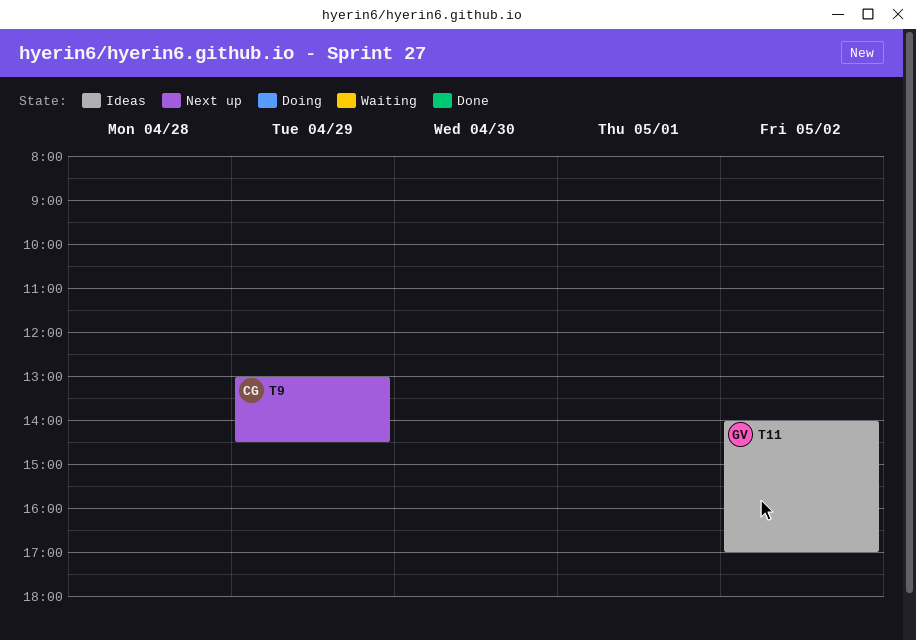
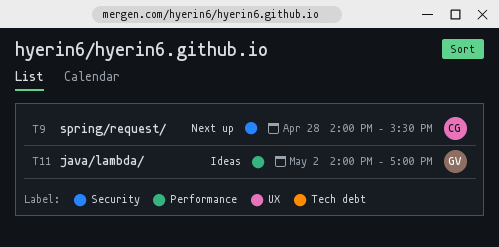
T9, day: Apr 29 -> Apr 28
T9, begins: 13:00 -> 14:00
T9, ends: 14:30 -> 15:30

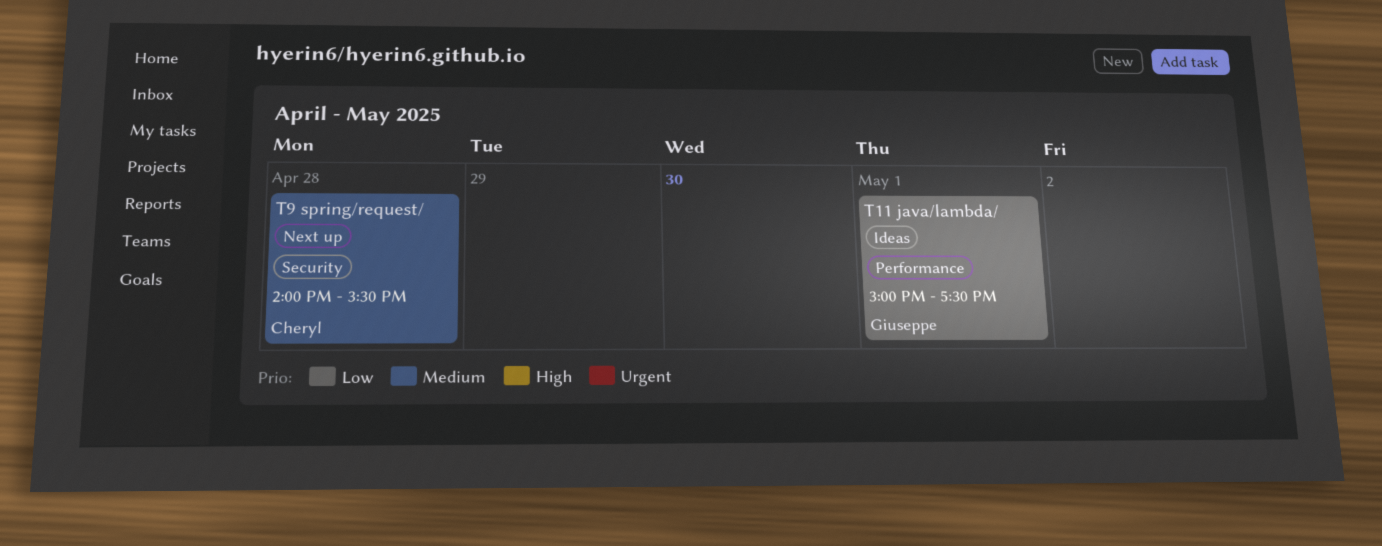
T11, day: May 2 -> May 1
T11, begins: 14:00 -> 15:00
T11, ends: 17:00 -> 17:30

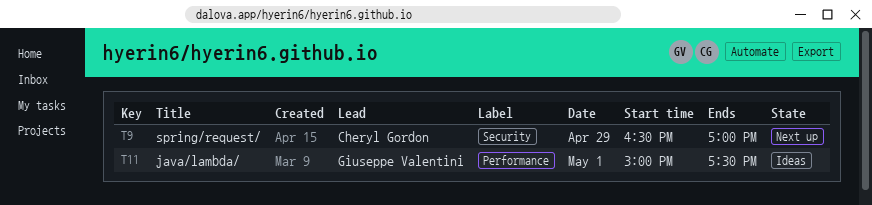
T9, day: Apr 28 -> Apr 29
T9, begins: 14:00 -> 16:30
T9, ends: 15:30 -> 17:00

